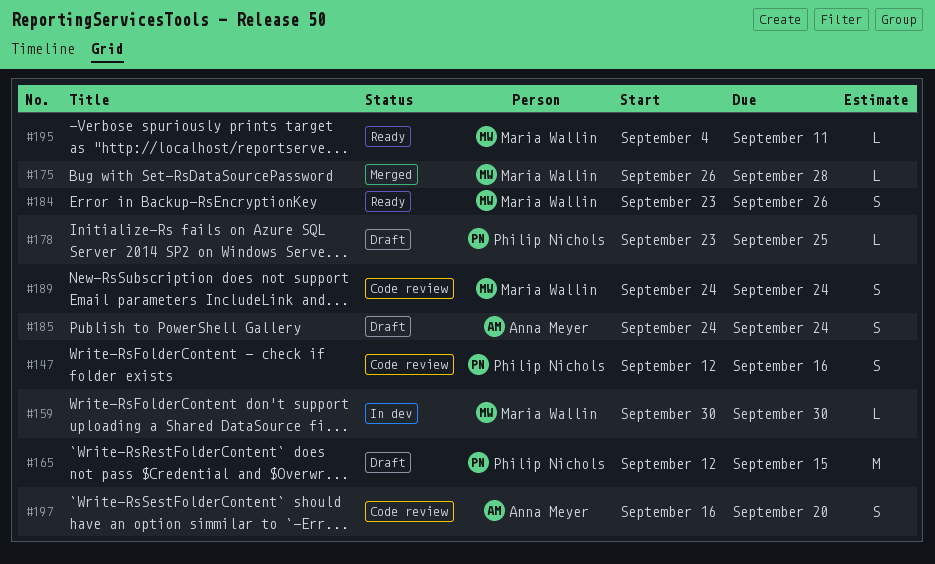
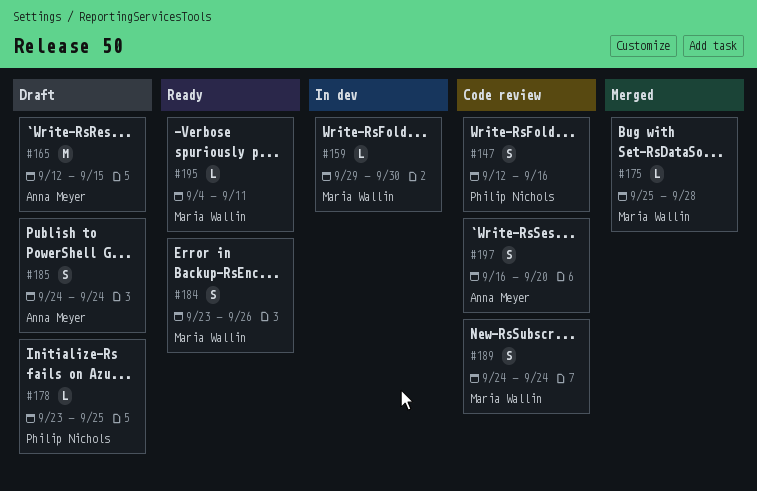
#159, start: Sep 30 -> Sep 29
#165, owner: Philip Nichols -> Anna Meyer
#175, start: Sep 26 -> Sep 25

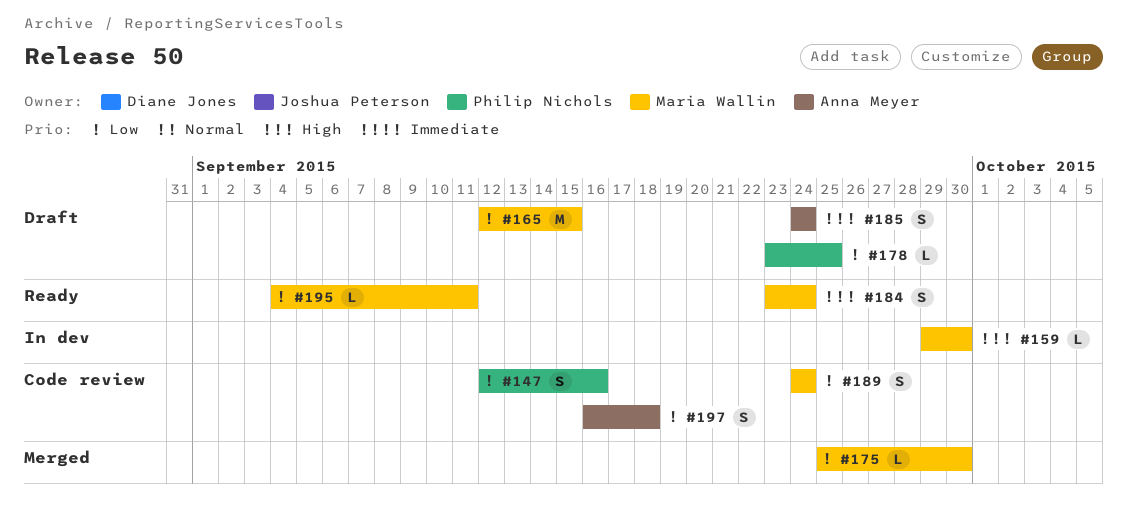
#165, owner: Anna Meyer -> Maria Wallin
#175, due: Sep 28 -> Sep 30
#184, due: Sep 26 -> Sep 24
#197, due: Sep 20 -> Sep 18

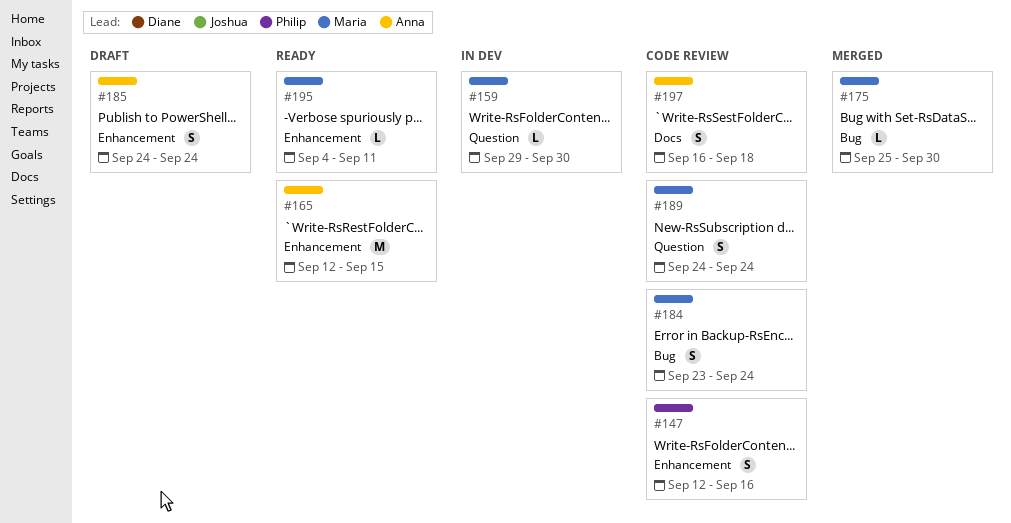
#165, status: Draft -> Ready
#165, owner: Maria Wallin -> Anna Meyer
#178: present -> none
#184, status: Ready -> Code review

